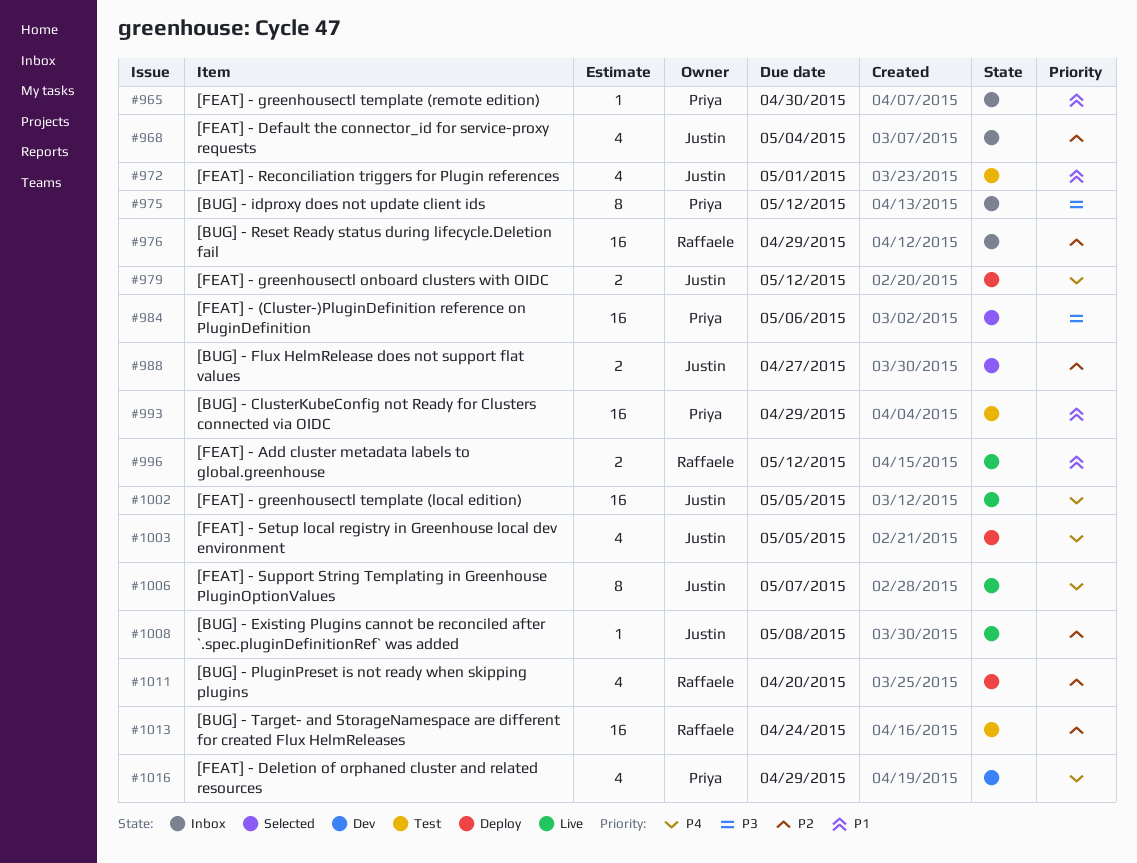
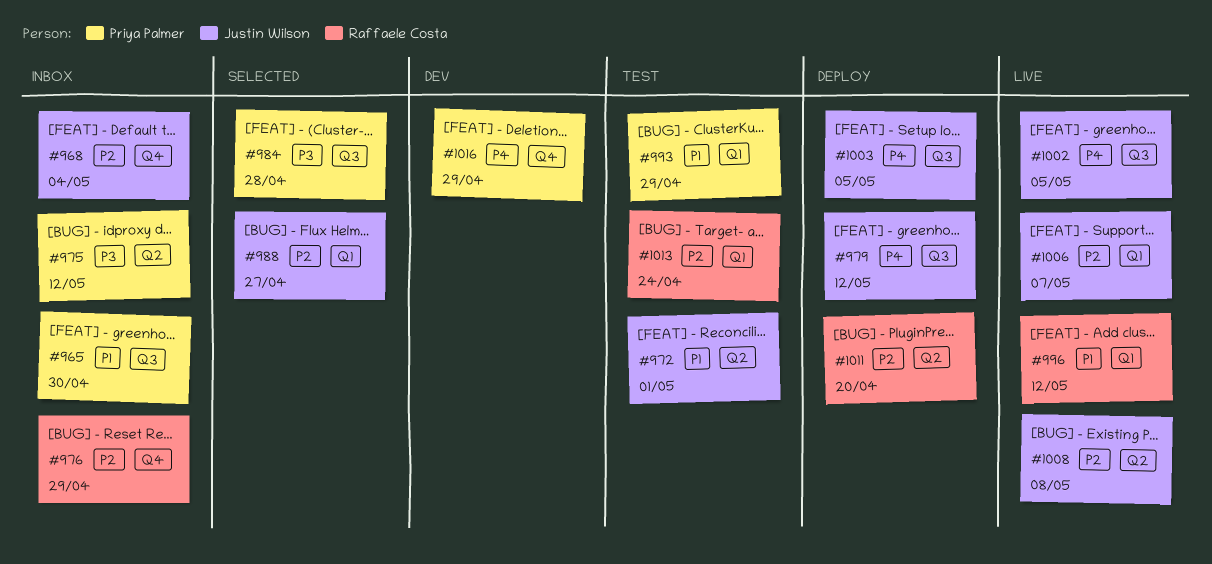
#984, due: May 6 -> Apr 28
#1006, priority: P4 -> P2

